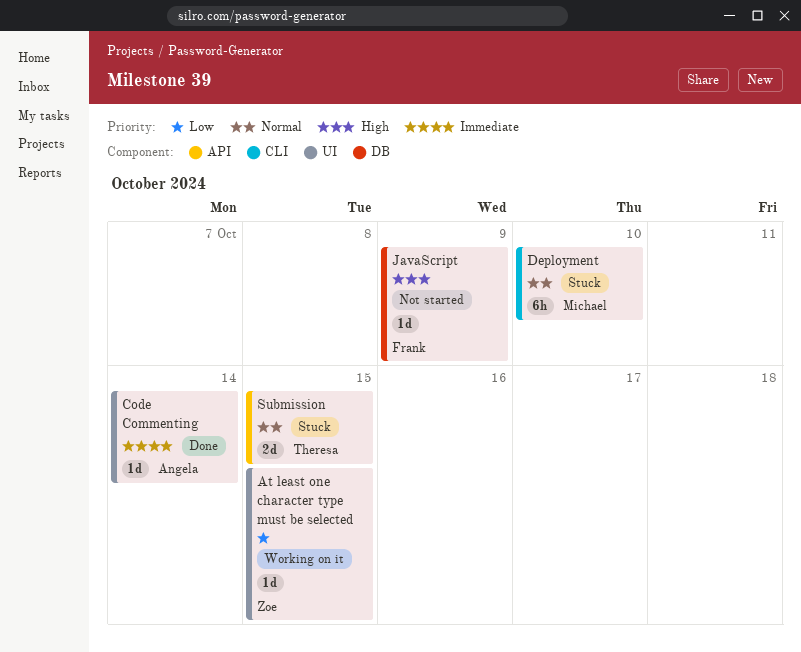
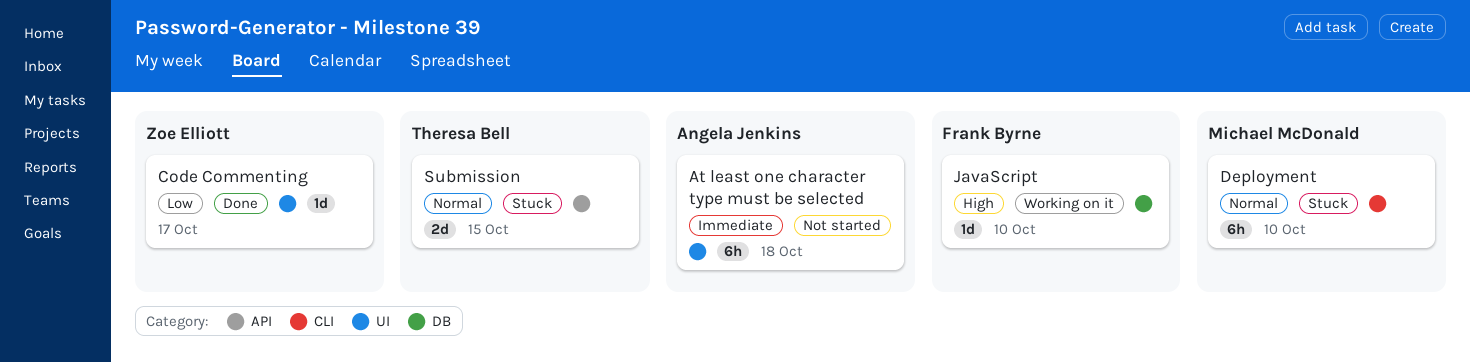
At least one character type must be selected, status: Working on it -> Not started
At least one character type must be selected, owner: Zoe Elliott -> Angela Jenkins
At least one character type must be selected, priority: Low -> Immediate
At least one character type must be selected, estimate: 1d -> 6h
At least one character type must be selected, due: Oct 15 -> Oct 18
Code Commenting, owner: Angela Jenkins -> Zoe Elliott
Code Commenting, priority: Immediate -> Low
Code Commenting, due: Oct 14 -> Oct 17
JavaScript, status: Not started -> Working on it
JavaScript, due: Oct 9 -> Oct 10

